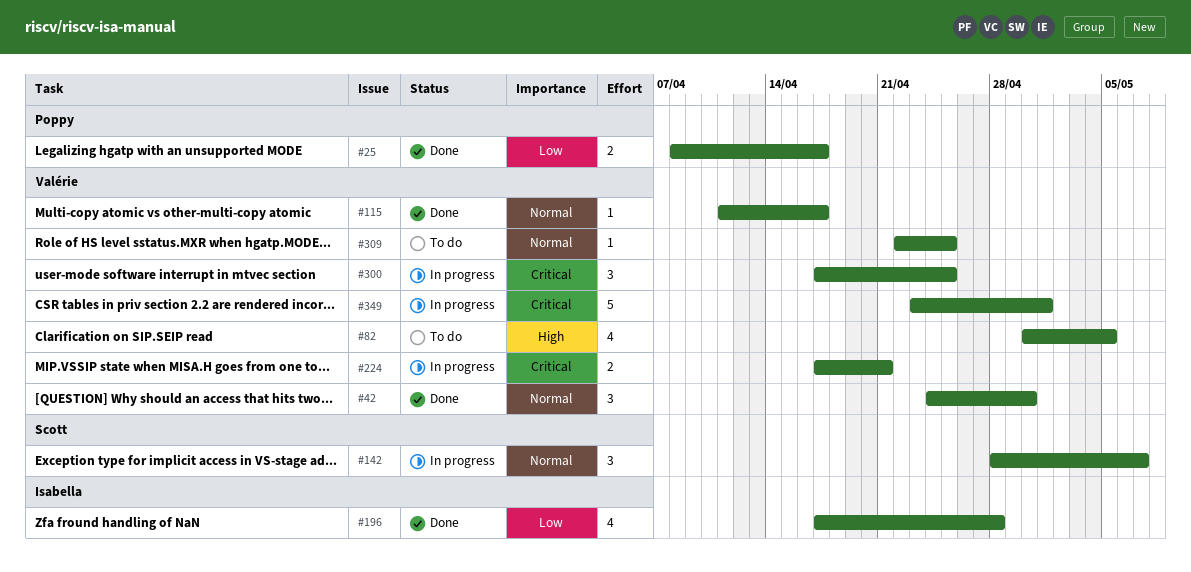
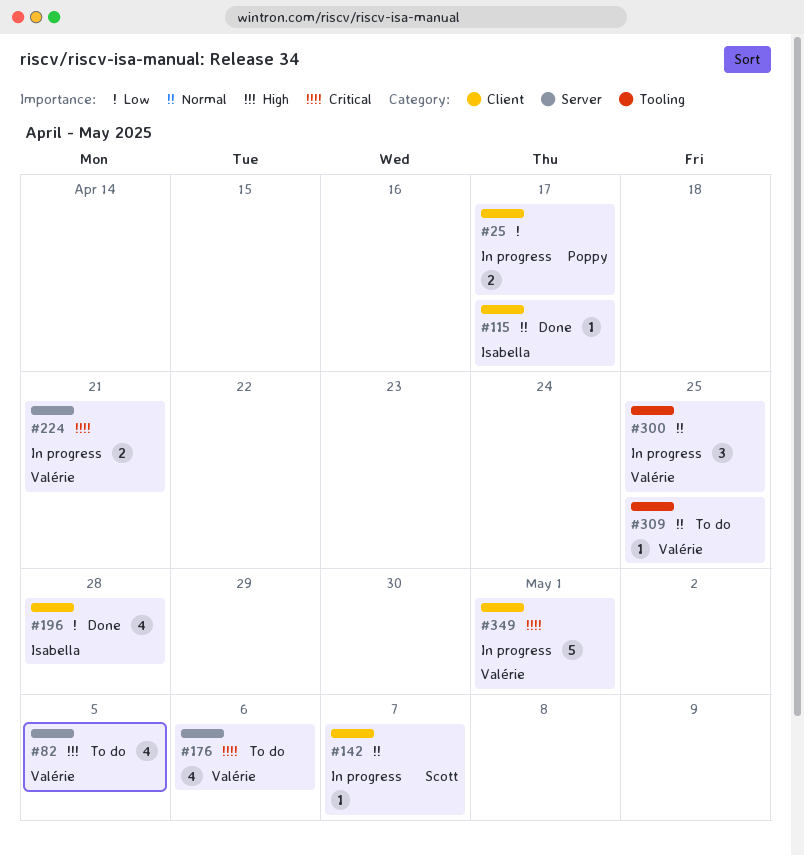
#25, status: Done -> In progress
#42: present -> none
#115, owner: Valérie -> Isabella
#142, estimate: 3 -> 1
#176: none -> present
#300, priority: Critical -> Normal

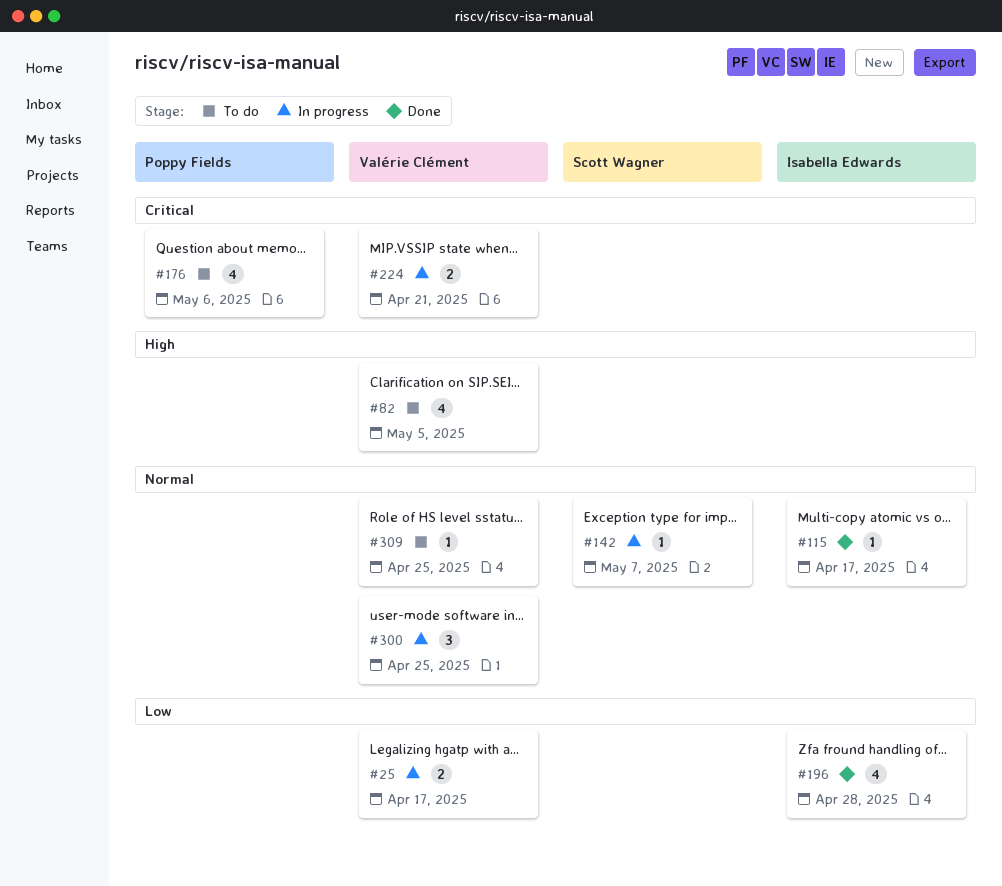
#25, owner: Poppy Fields -> Valérie Clément
#176, owner: Valérie Clément -> Poppy Fields
#349: present -> none

